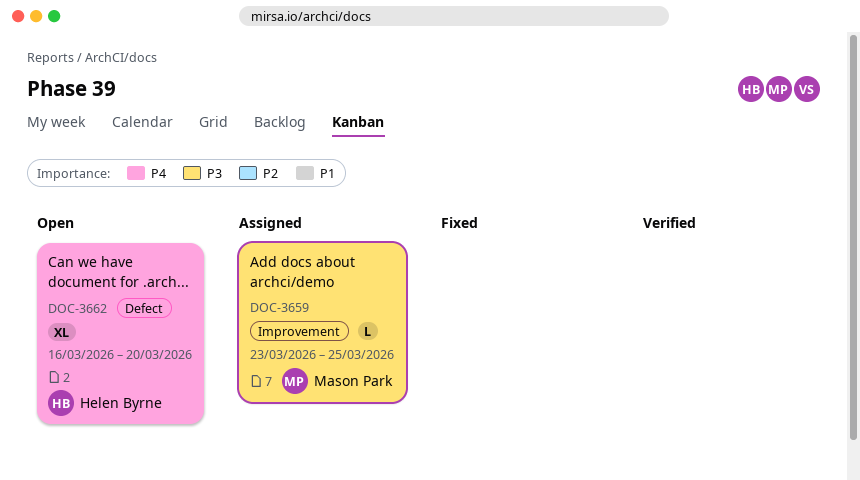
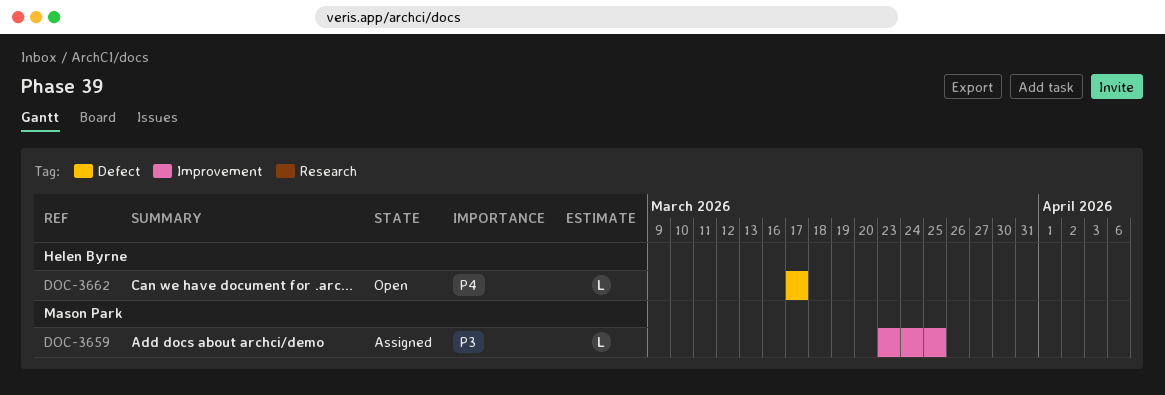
DOC-3662, estimate: XL -> L
DOC-3662, start: Mar 16 -> Mar 17
DOC-3662, due: Mar 20 -> Mar 17

